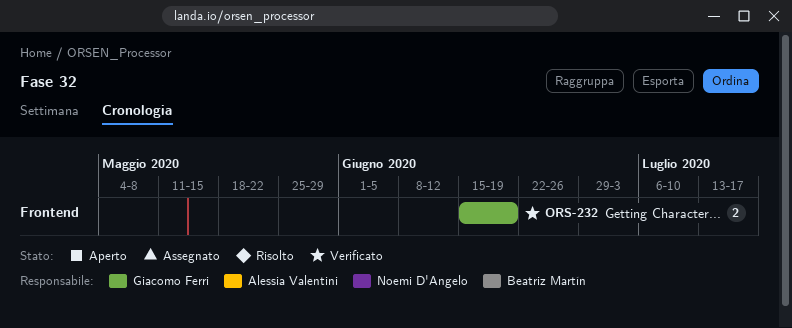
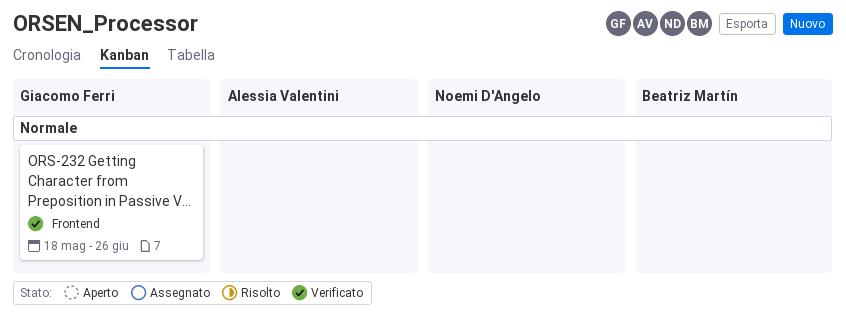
ORS-232, start: Jun 15 -> May 18
ORS-232, due: Jun 19 -> Jun 26

